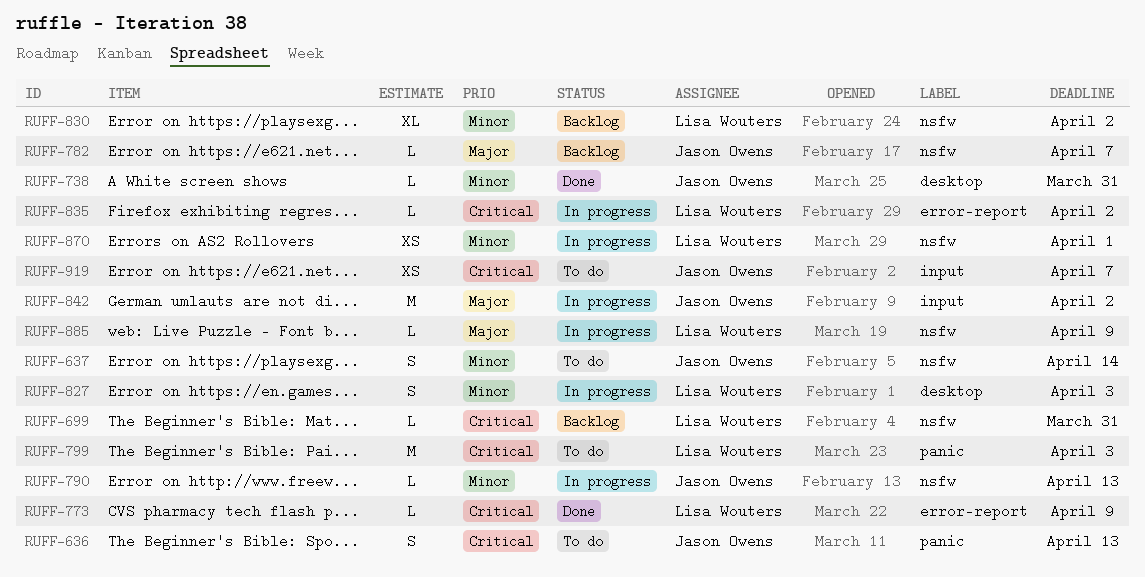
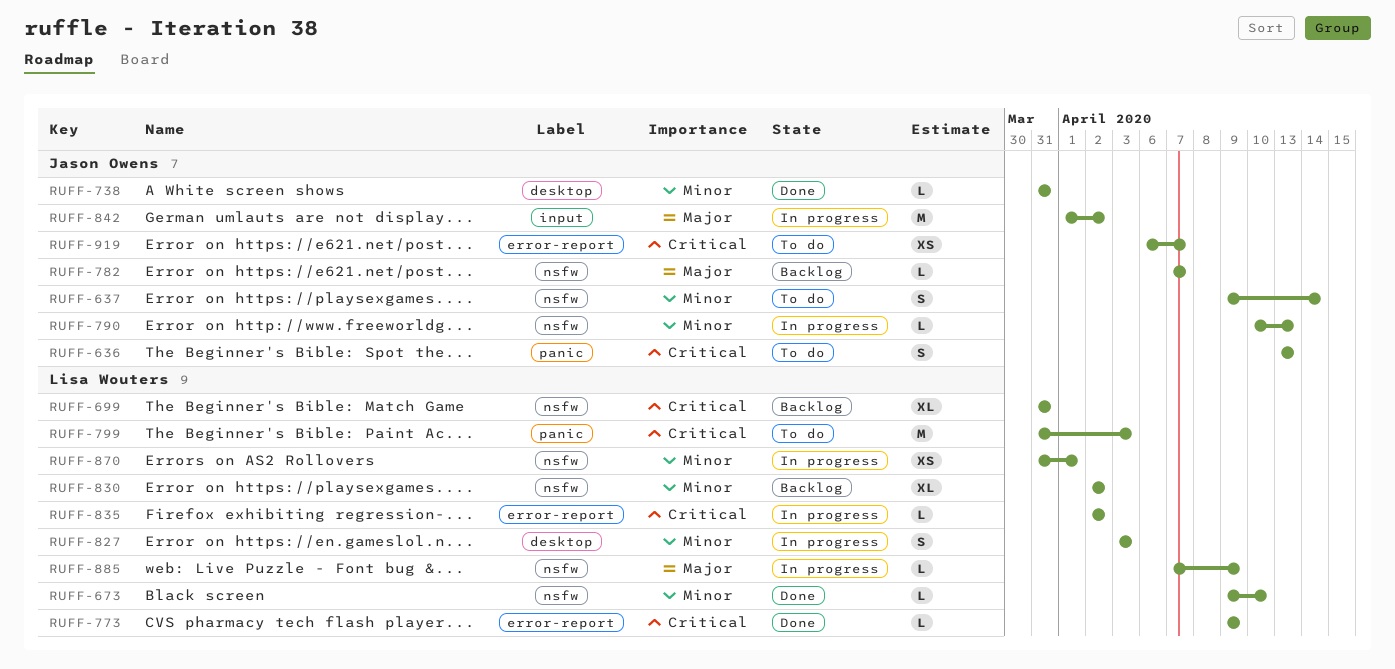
RUFF-673: none -> present
RUFF-699, estimate: L -> XL
RUFF-919, label: input -> error-report

